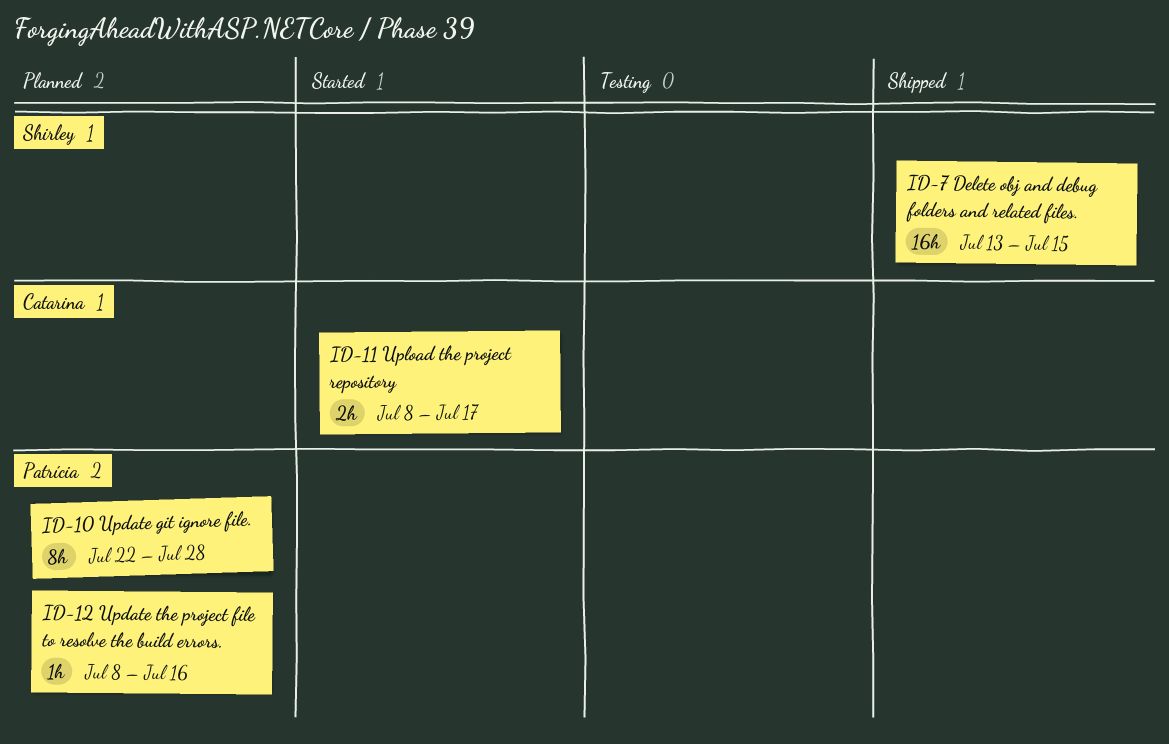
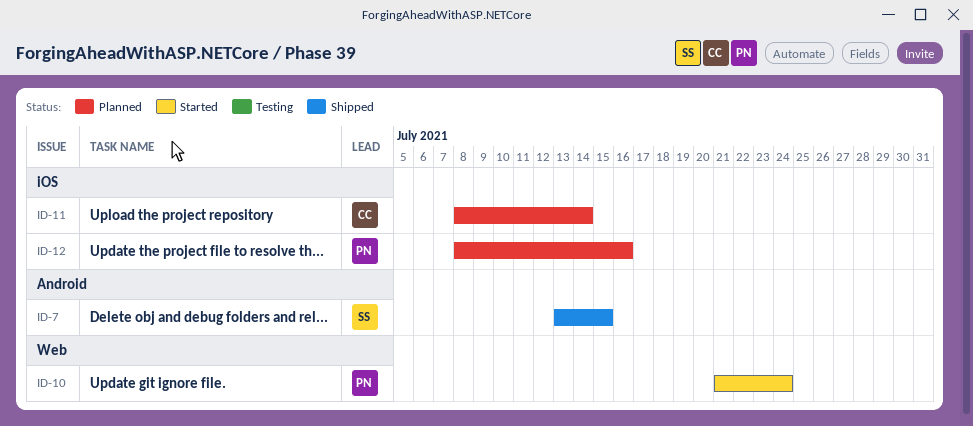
ID-10, status: Planned -> Started
ID-10, start: Jul 22 -> Jul 21
ID-10, due: Jul 28 -> Jul 24
ID-11, status: Started -> Planned
ID-11, due: Jul 17 -> Jul 14

